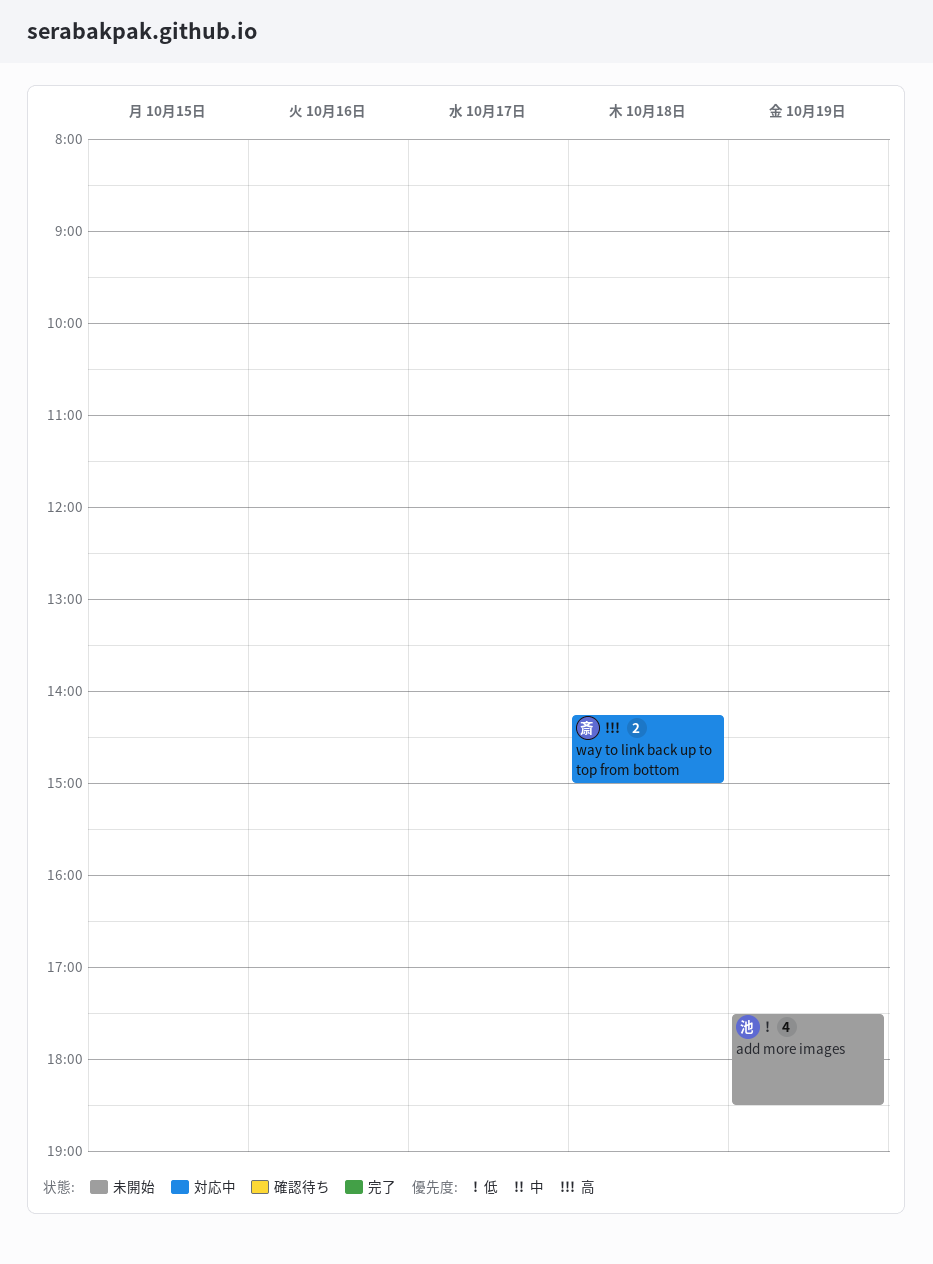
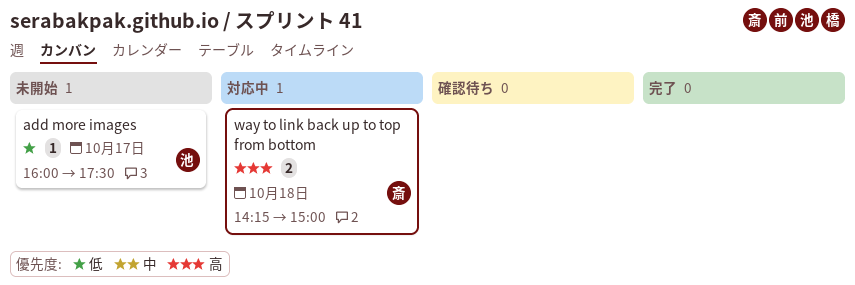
add more images, estimate: 4 -> 1
add more images, day: Oct 19 -> Oct 17
add more images, begins: 17:30 -> 16:00
add more images, ends: 18:30 -> 17:30

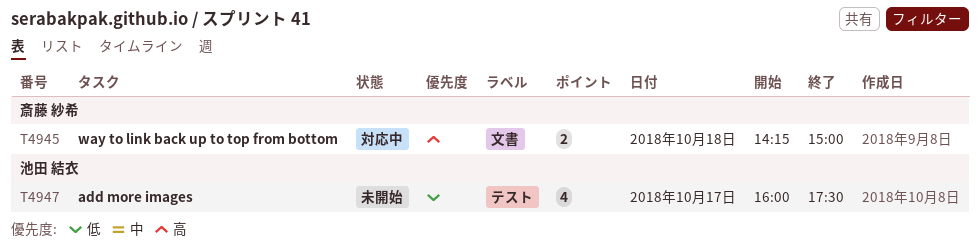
add more images, estimate: 1 -> 4

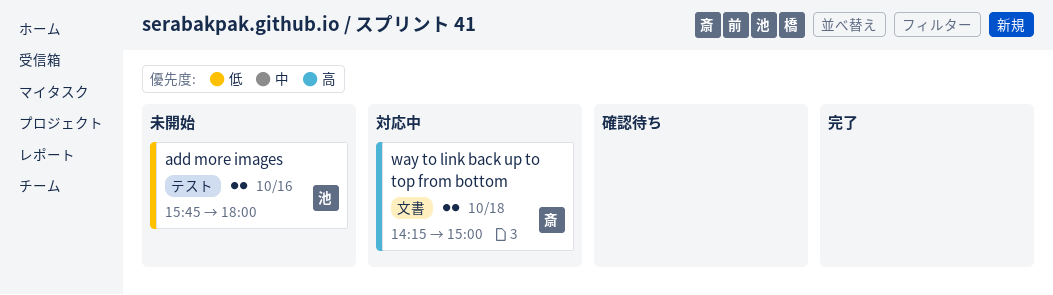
add more images, estimate: 4 -> 2
add more images, day: Oct 17 -> Oct 16
add more images, begins: 16:00 -> 15:45
add more images, ends: 17:30 -> 18:00

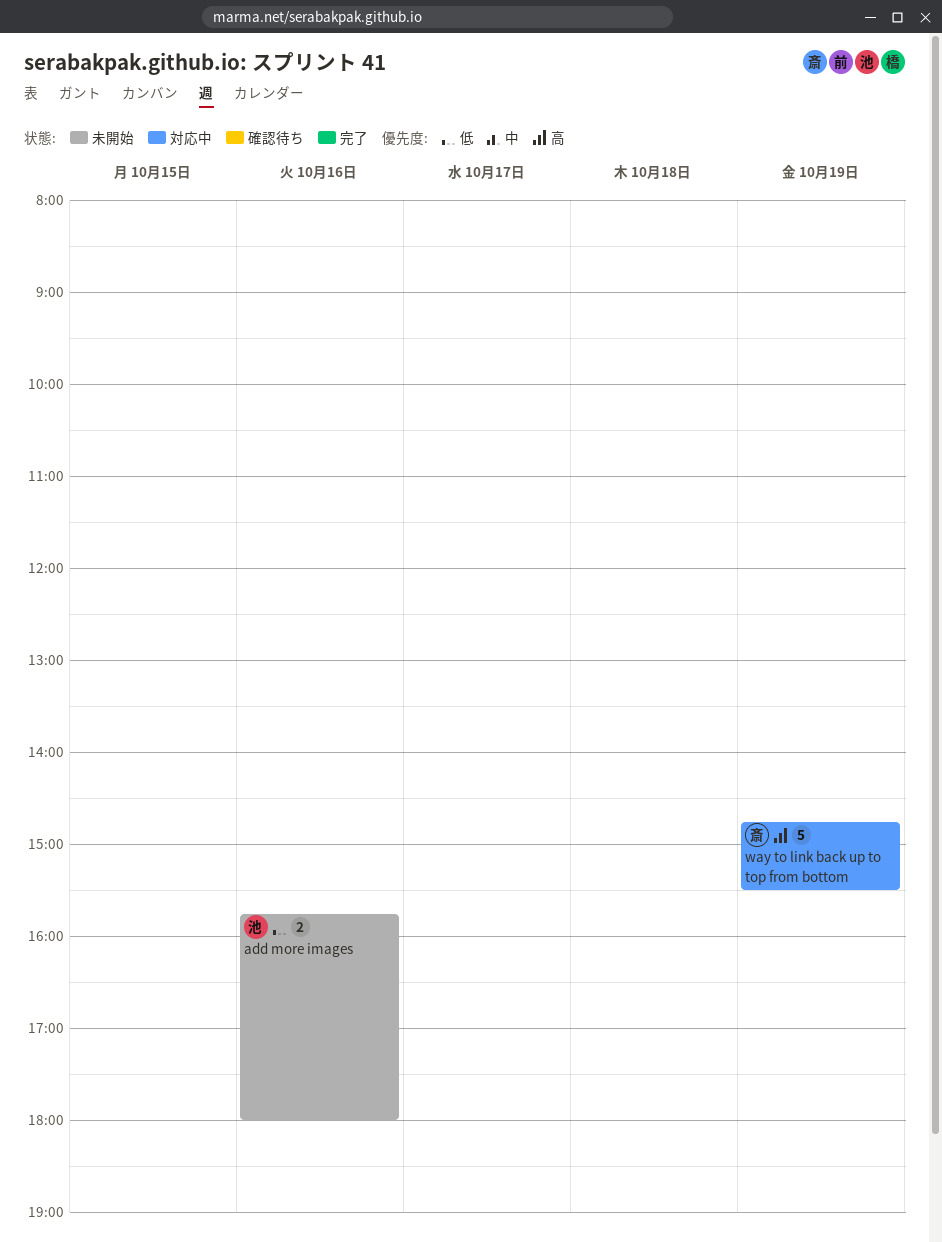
way to link back up to top from bottom, estimate: 2 -> 5
way to link back up to top from bottom, day: Oct 18 -> Oct 19
way to link back up to top from bottom, begins: 14:15 -> 14:45
way to link back up to top from bottom, ends: 15:00 -> 15:30

